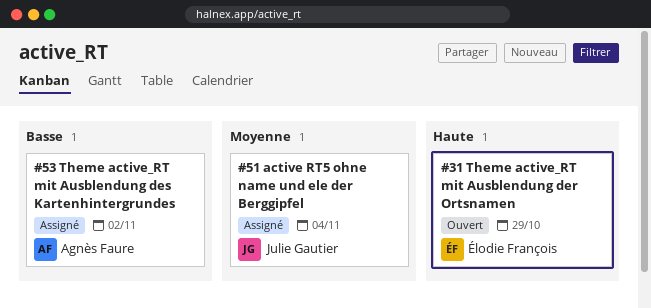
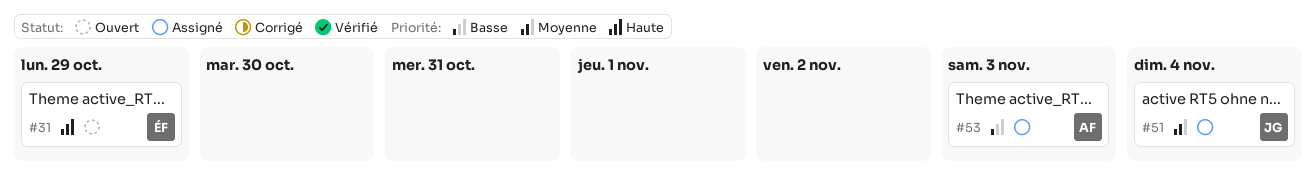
#53, due: Nov 2 -> Nov 3

